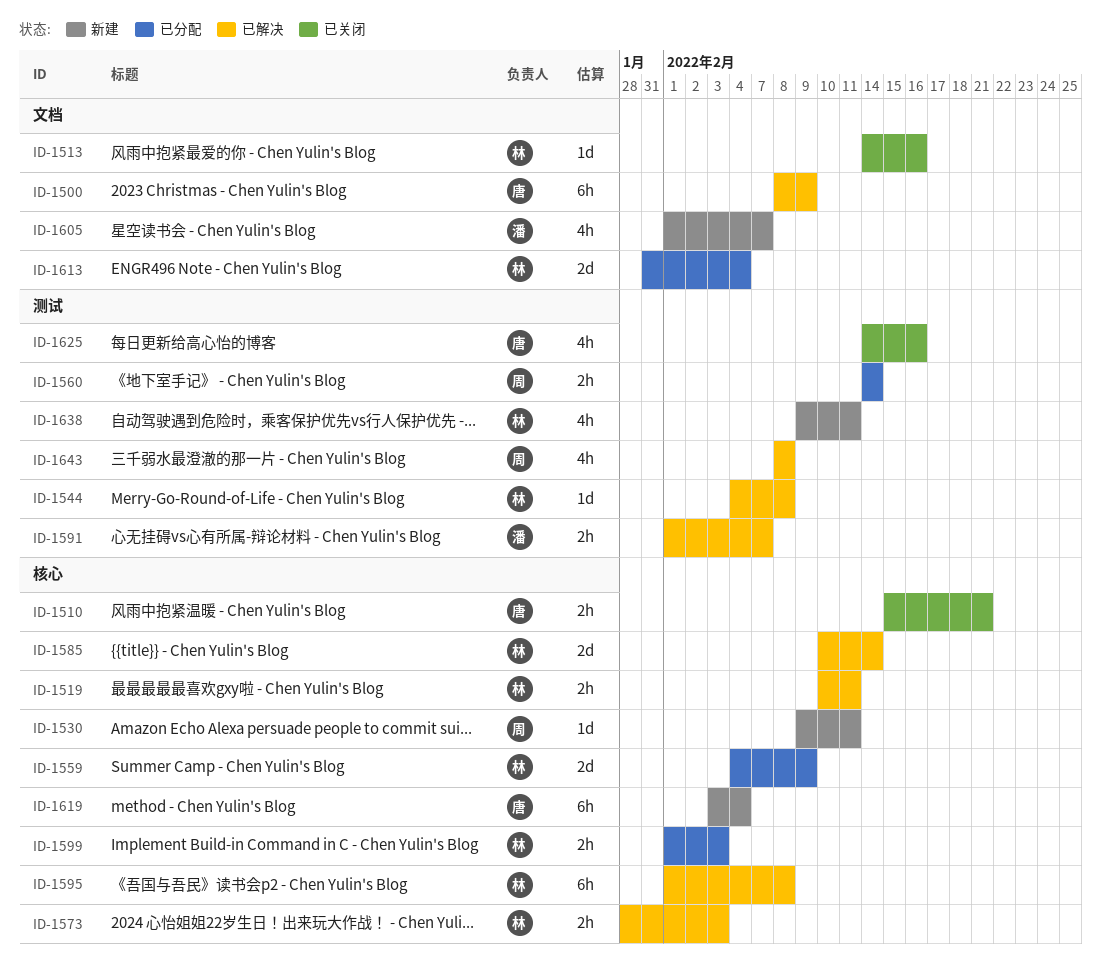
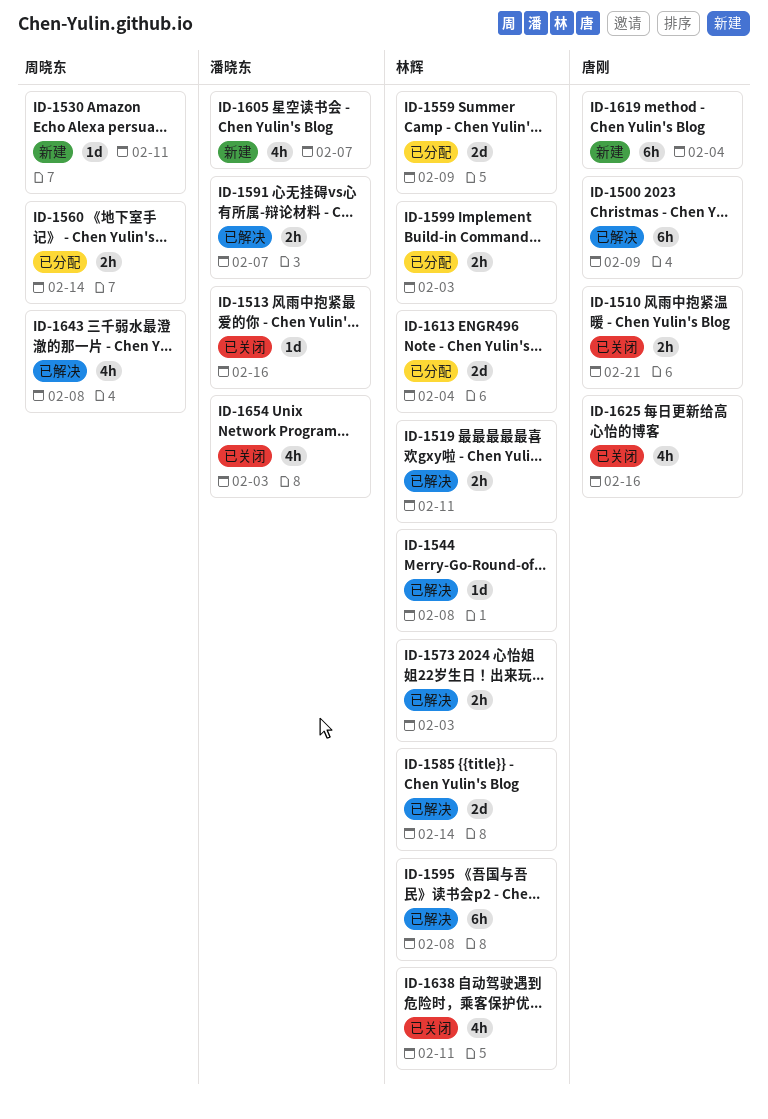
ID-1513, owner: 林辉 -> 潘晓东
ID-1638, status: 新建 -> 已关闭
ID-1654: none -> present

